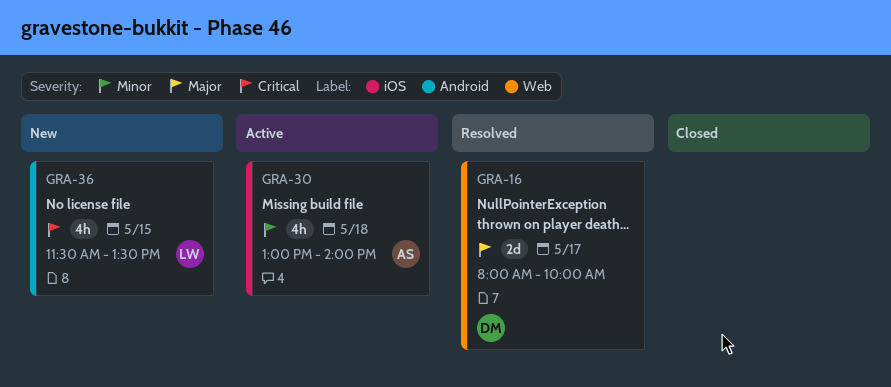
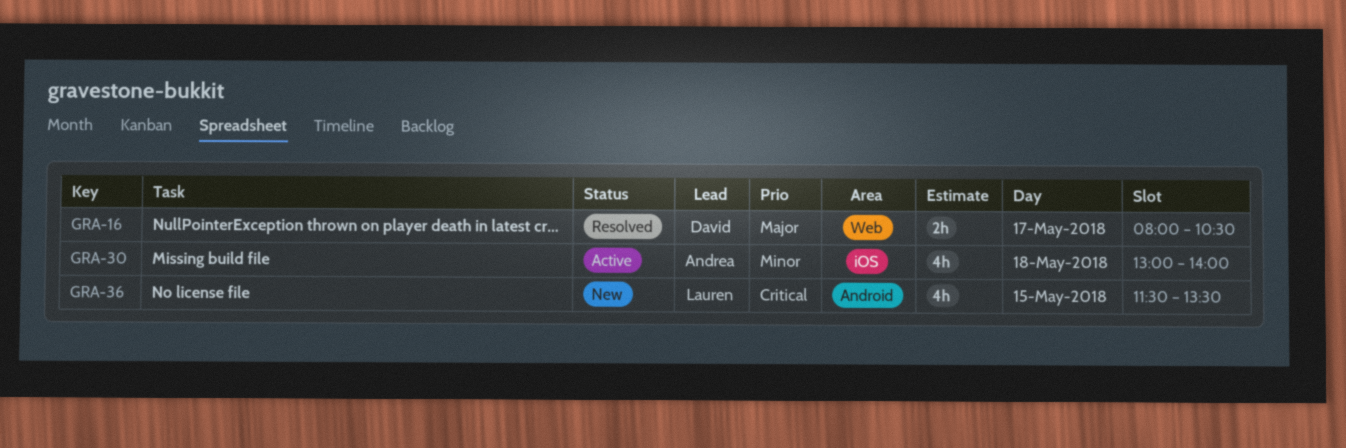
GRA-16, estimate: 2d -> 2h
GRA-16, ends: 10:00 -> 10:30

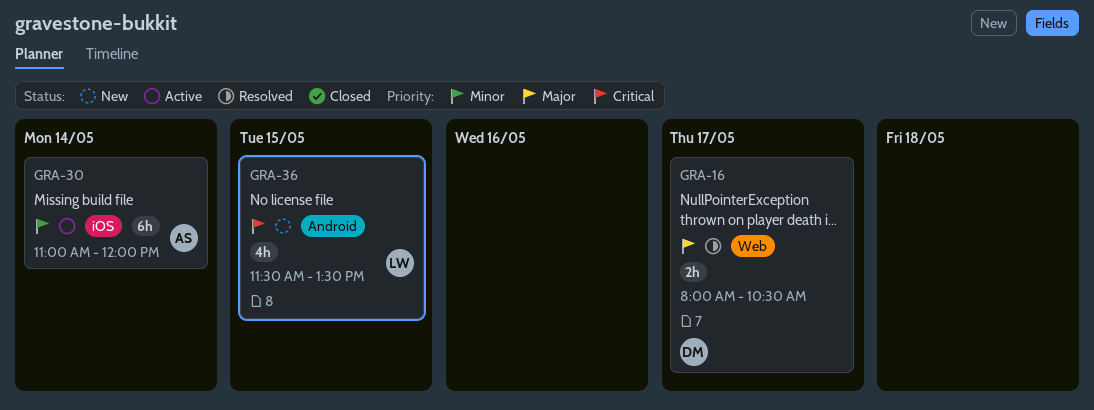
GRA-30, estimate: 4h -> 6h
GRA-30, day: May 18 -> May 14
GRA-30, begins: 13:00 -> 11:00
GRA-30, ends: 14:00 -> 12:00

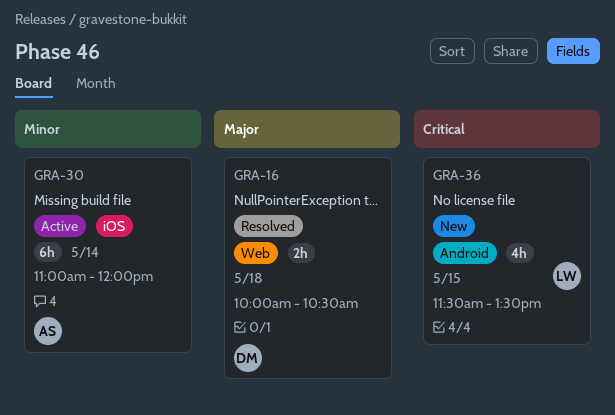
GRA-16, day: May 17 -> May 18
GRA-16, begins: 08:00 -> 10:00

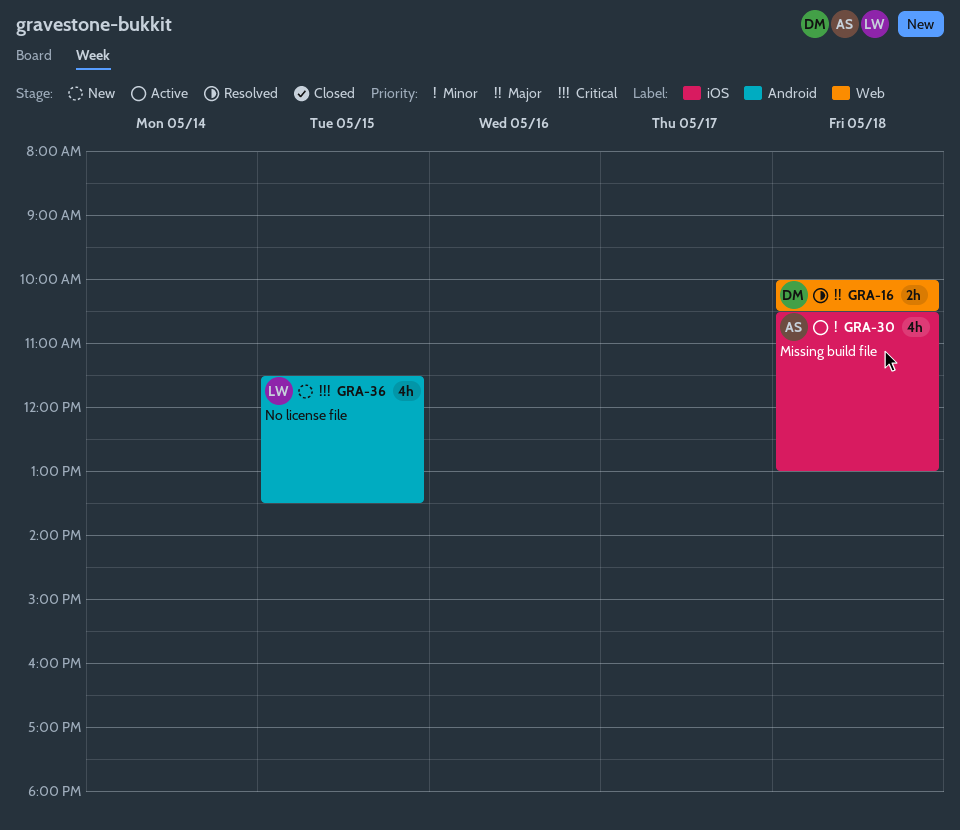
GRA-30, estimate: 6h -> 4h
GRA-30, day: May 14 -> May 18
GRA-30, begins: 11:00 -> 10:30
GRA-30, ends: 12:00 -> 13:00

